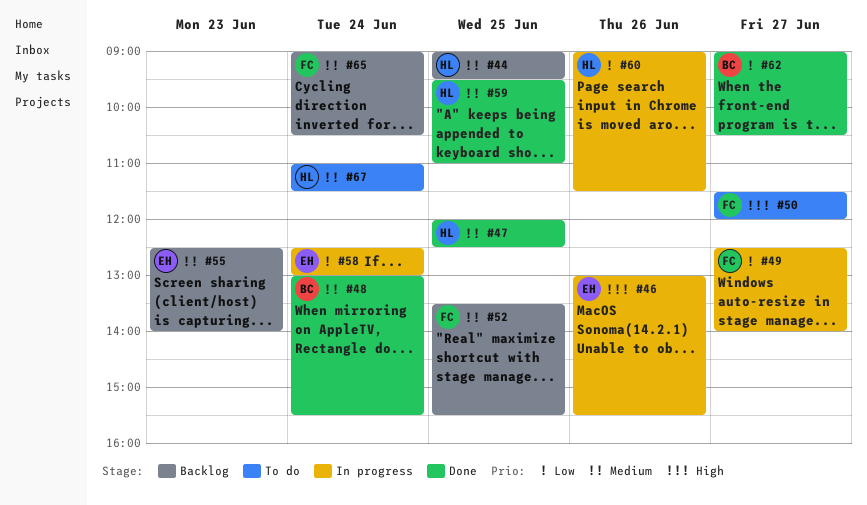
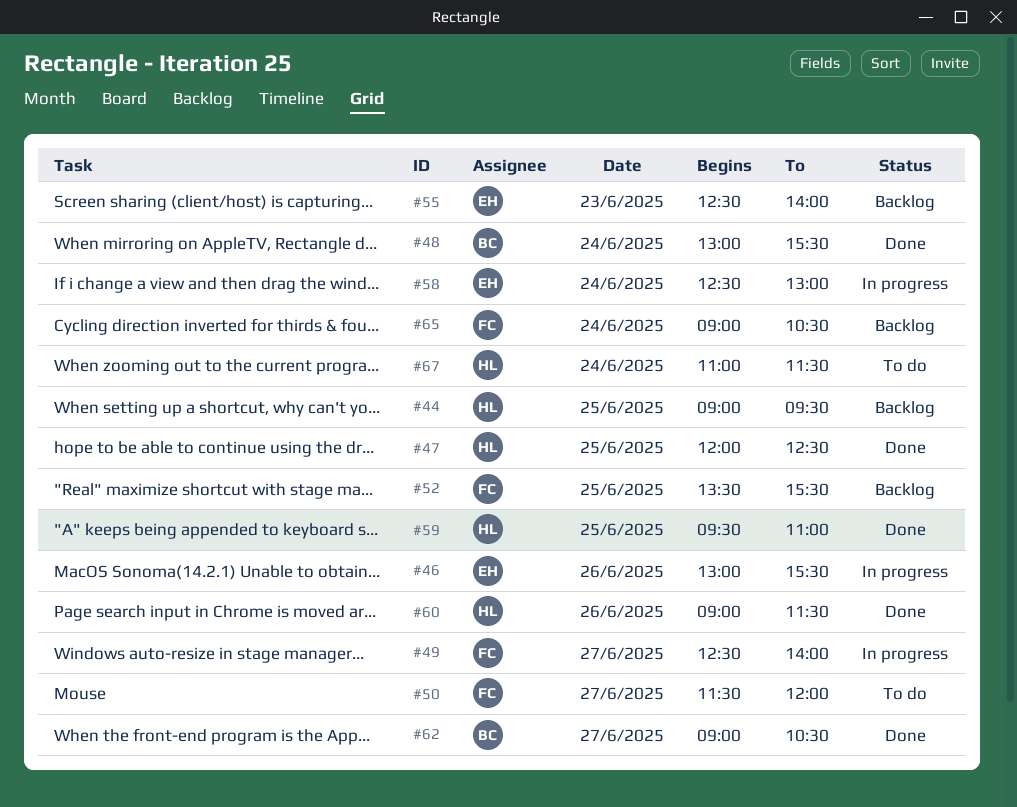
#60, status: In progress -> Done

